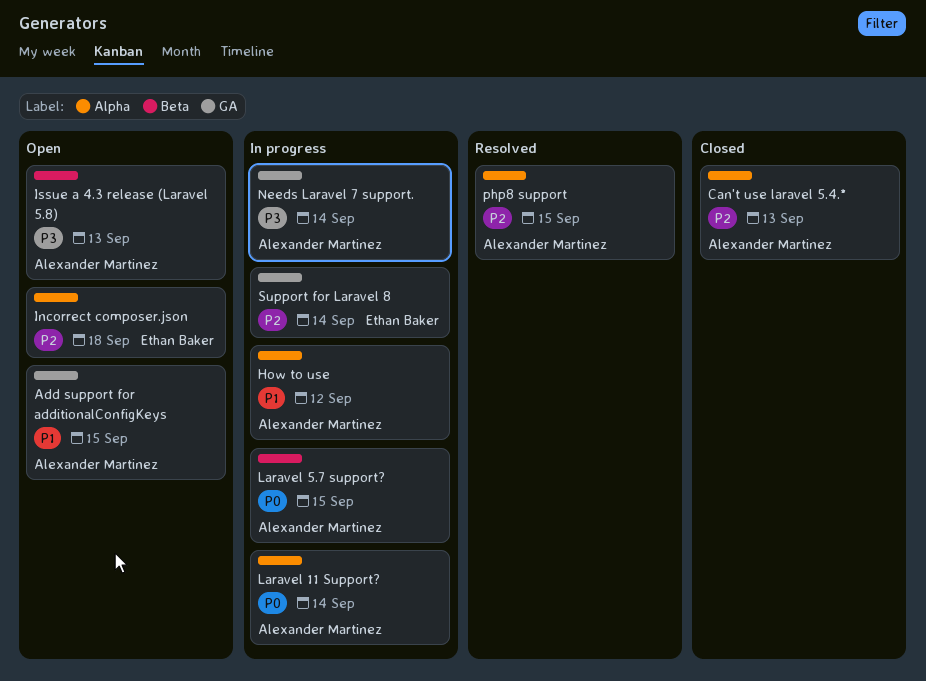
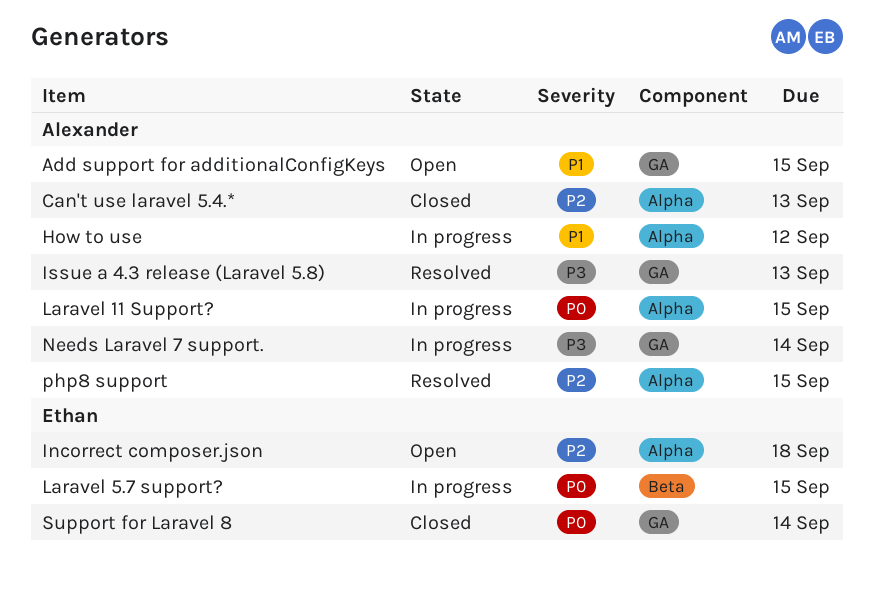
Issue a 4.3 release (Laravel 5.8), status: Open -> Resolved
Issue a 4.3 release (Laravel 5.8), label: Beta -> GA
Laravel 11 Support?, due: Sep 14 -> Sep 15
Laravel 5.7 support?, owner: Alexander Martinez -> Ethan Baker
Support for Laravel 8, status: In progress -> Closed
Support for Laravel 8, priority: P2 -> P0

